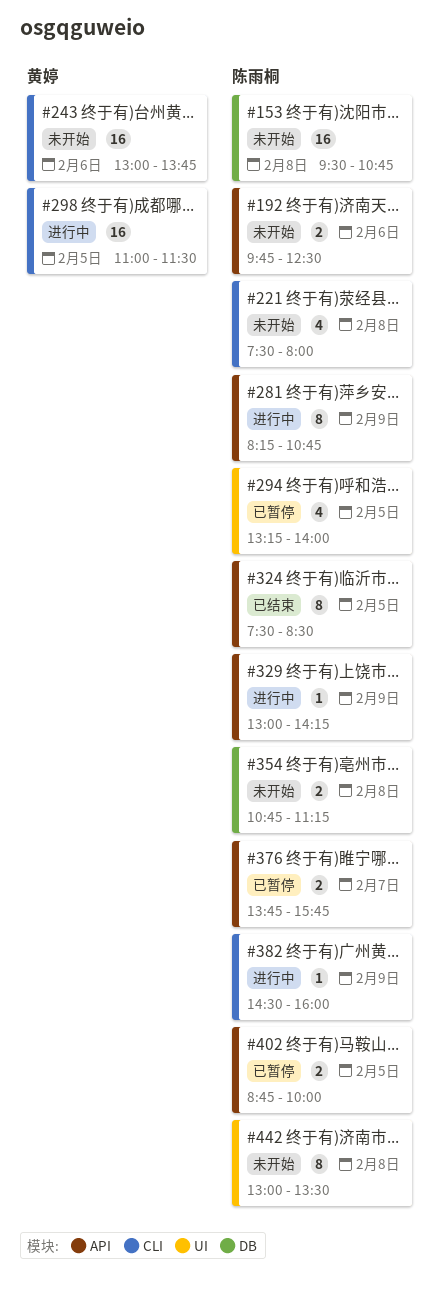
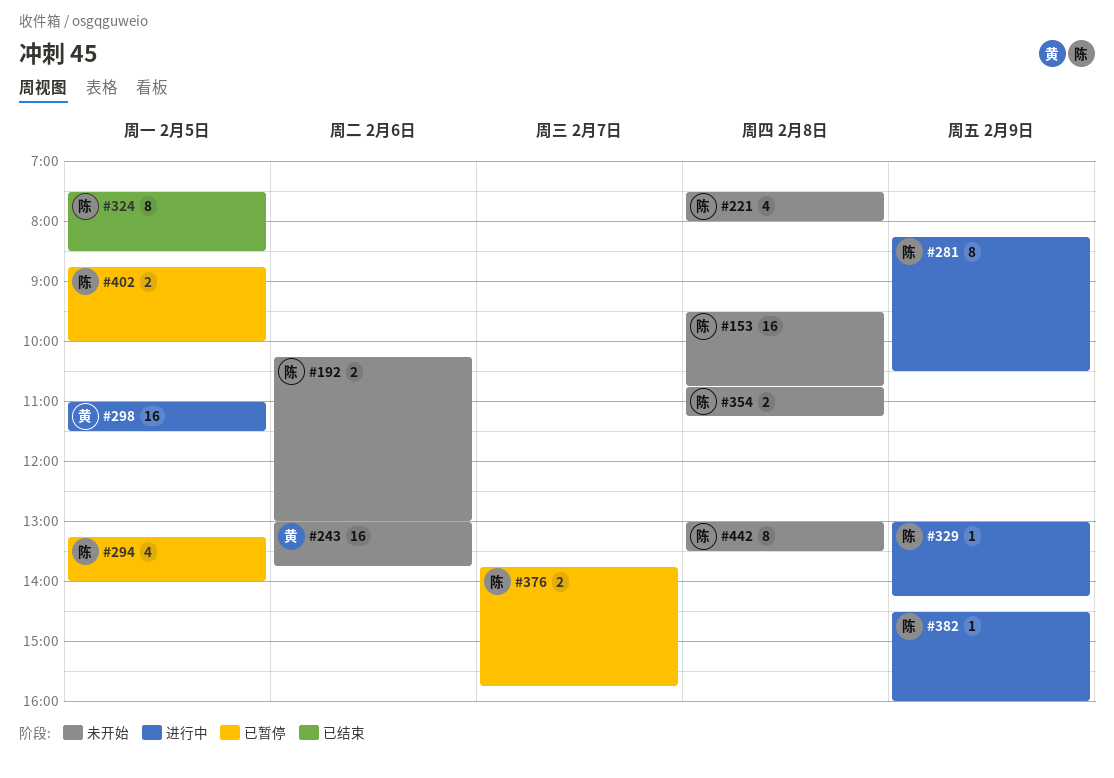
#192, begins: 09:45 -> 10:15
#192, ends: 12:30 -> 13:00
#281, ends: 10:45 -> 10:30

